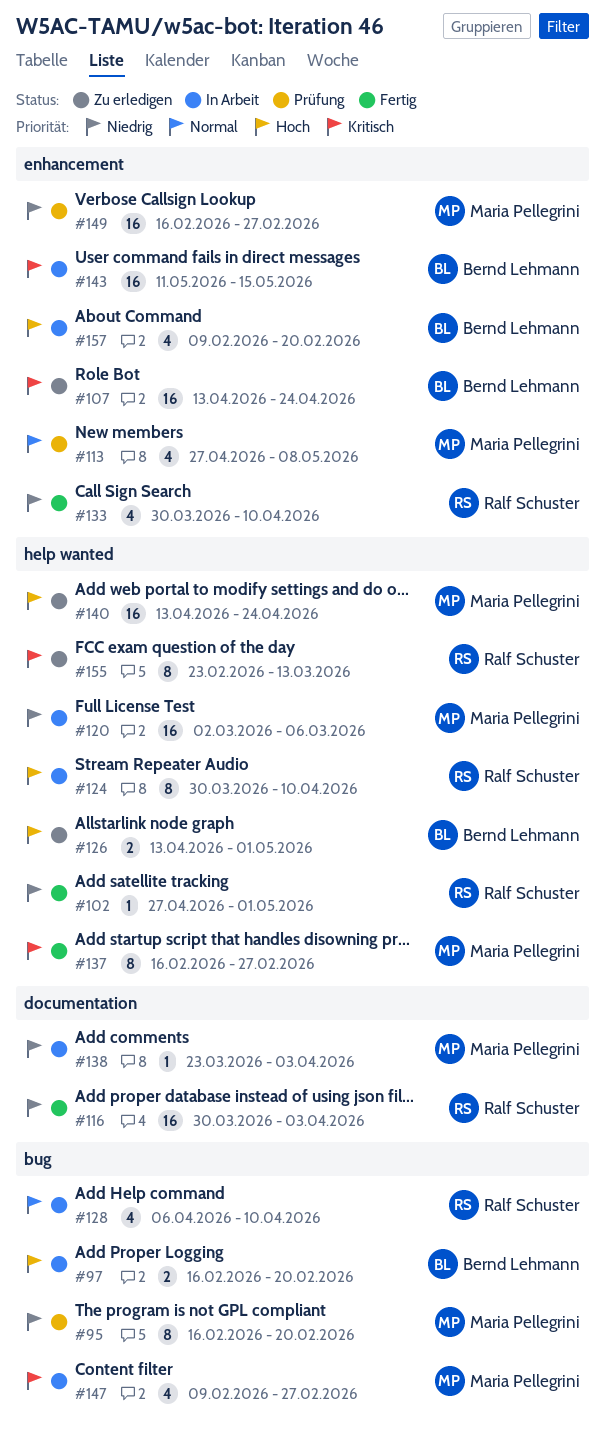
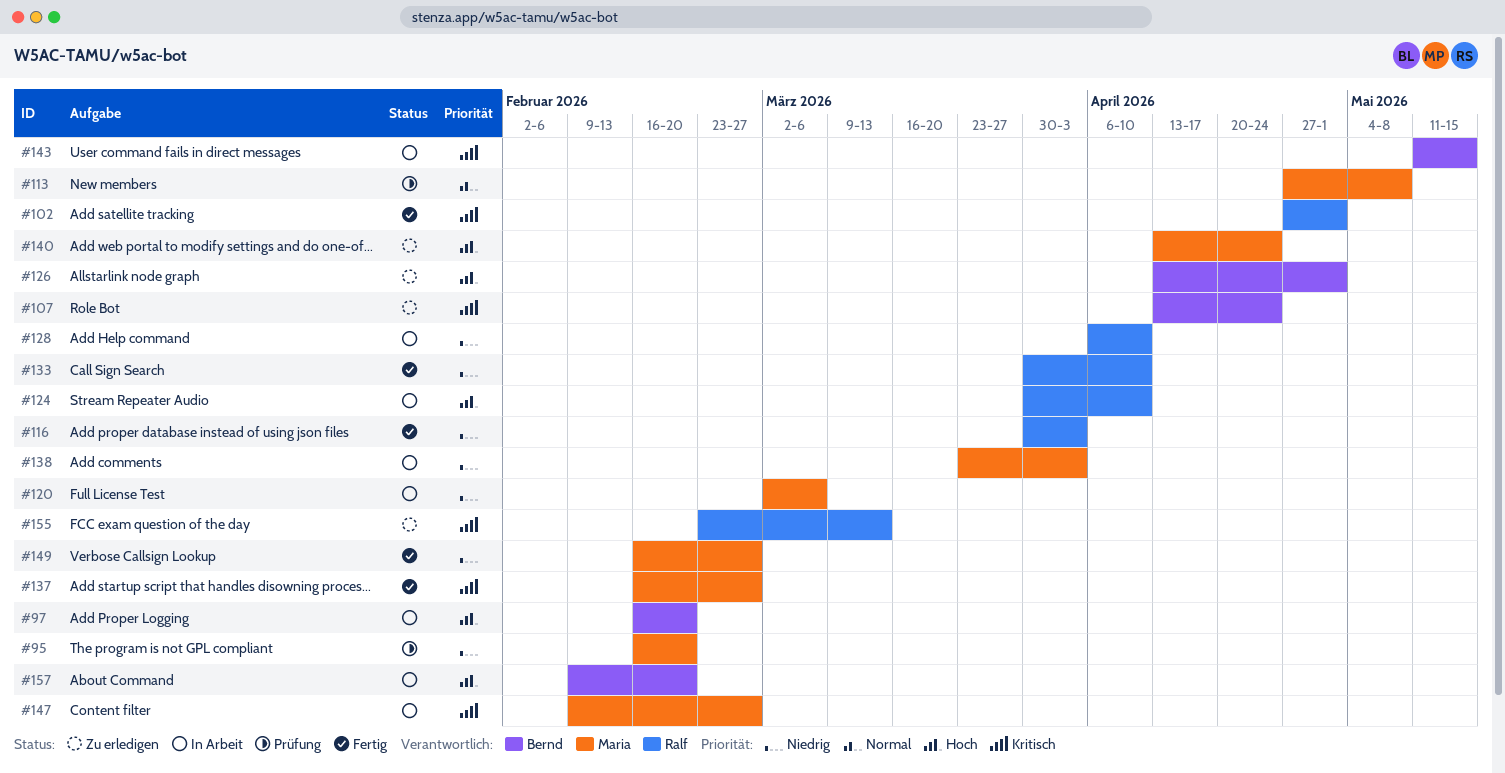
#102, priority: Niedrig -> Kritisch
#128, priority: Normal -> Niedrig
#149, status: Prüfung -> Fertig

